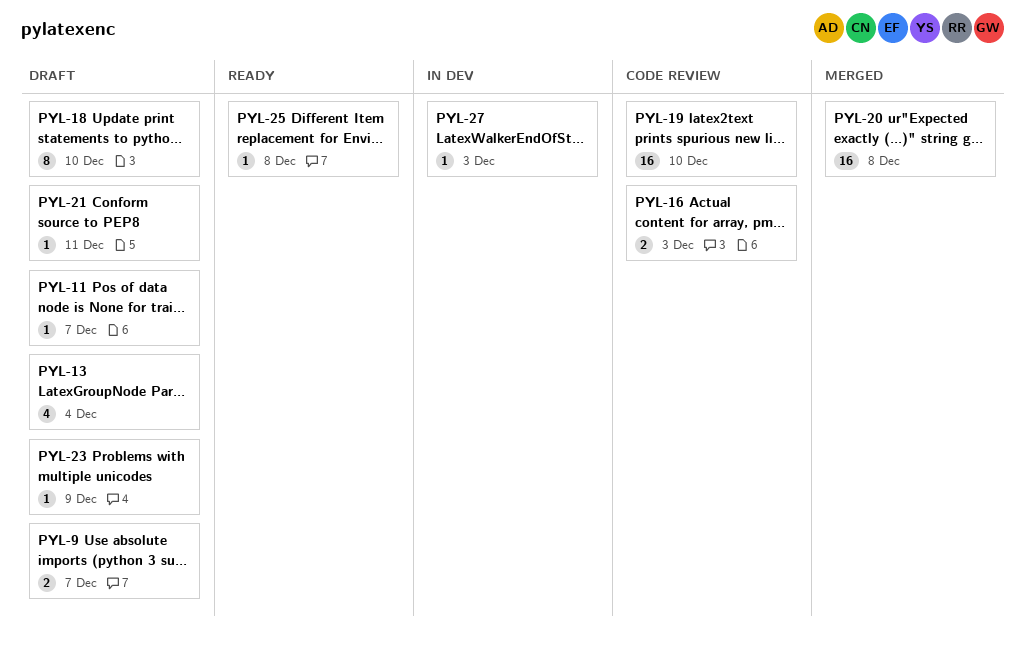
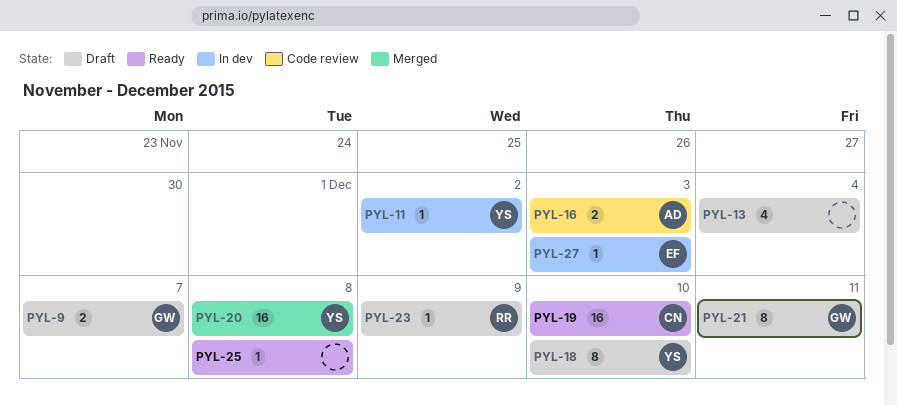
PYL-11, status: Draft -> In dev
PYL-11, due: Dec 7 -> Dec 2
PYL-19, status: Code review -> Ready
PYL-21, estimate: 1 -> 8

